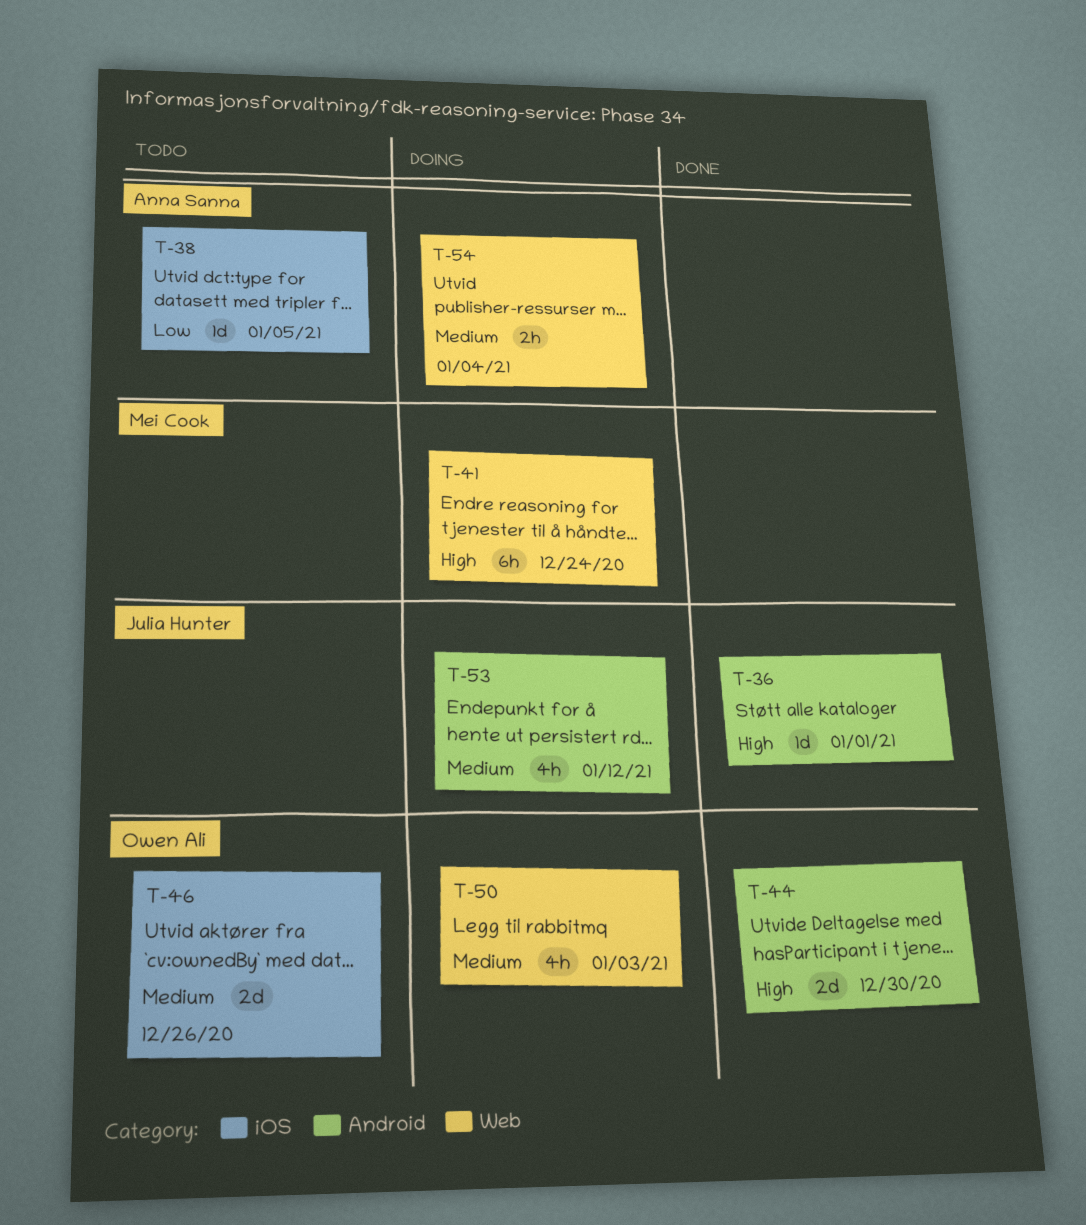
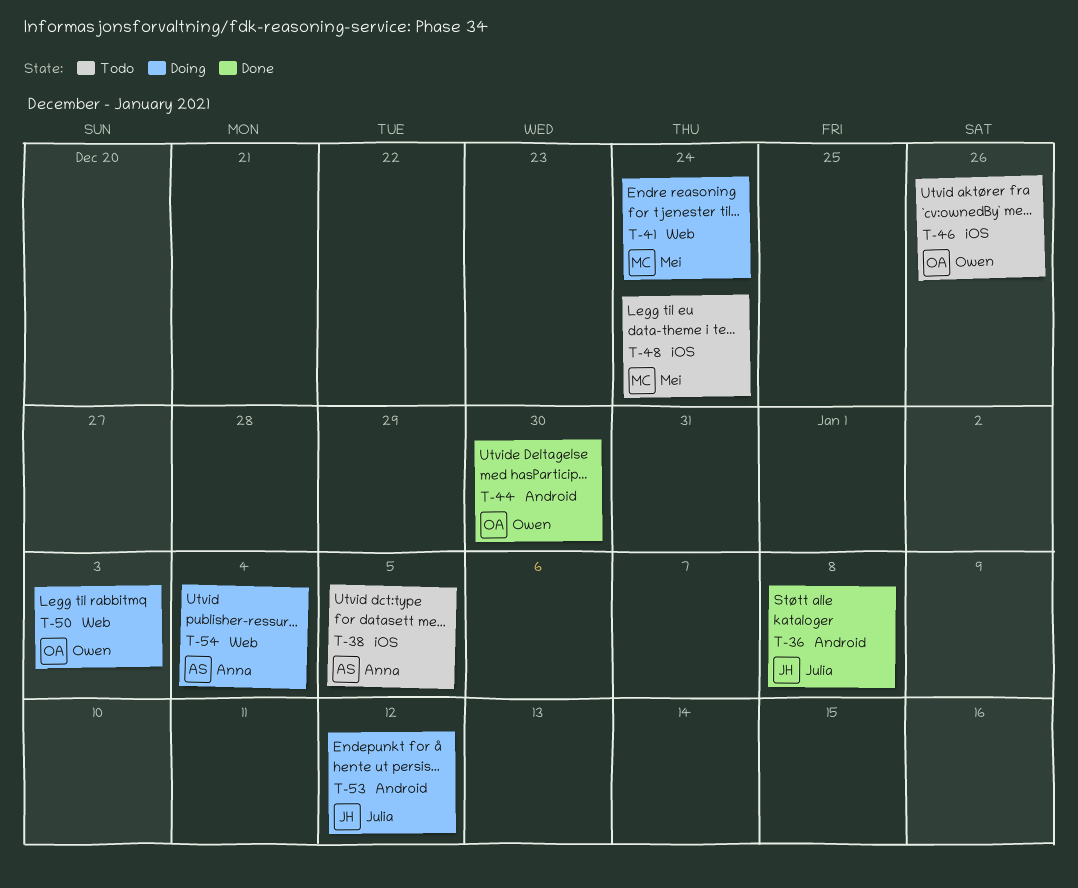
T-36, due: Jan 1 -> Jan 8
T-48: none -> present

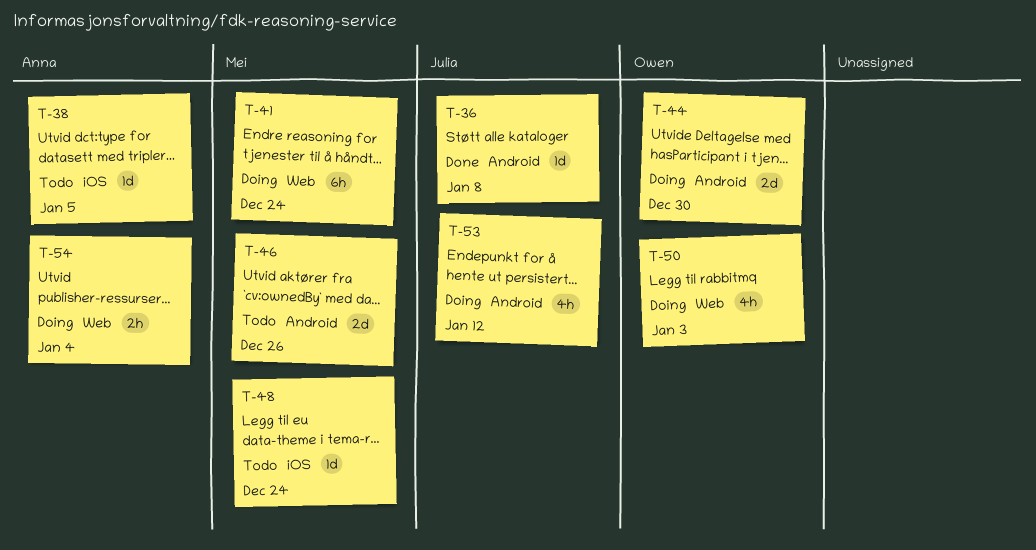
T-44, status: Done -> Doing
T-46, owner: Owen -> Mei
T-46, label: iOS -> Android

